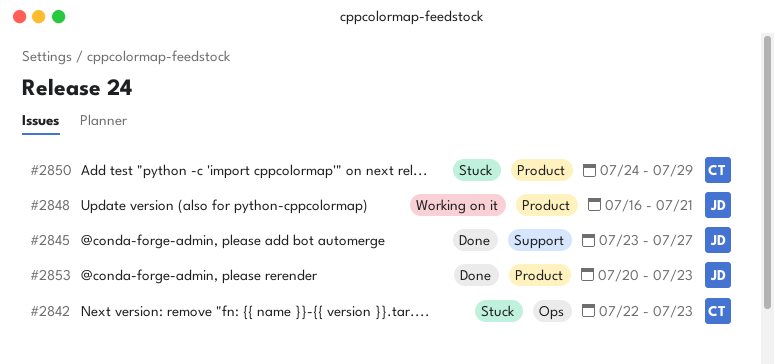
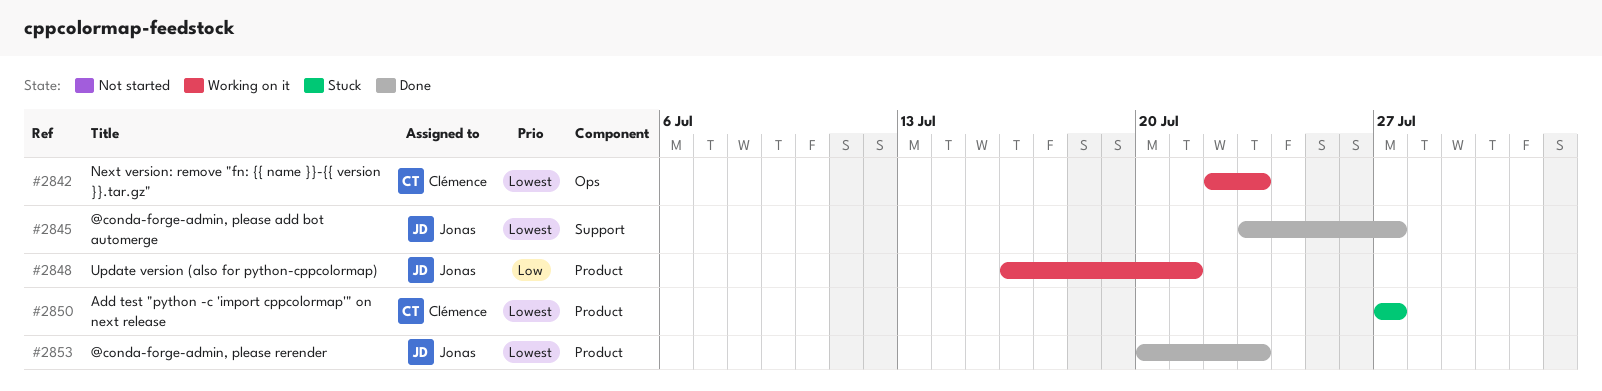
#2842, status: Stuck -> Working on it
#2850, start: Jul 24 -> Jul 27
#2850, due: Jul 29 -> Jul 27

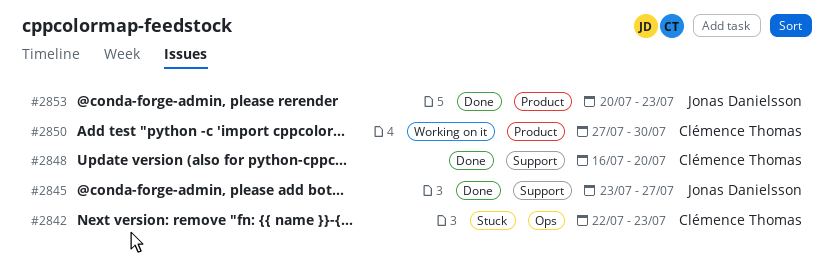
#2842, status: Working on it -> Stuck
#2848, status: Working on it -> Done
#2848, owner: Jonas Danielsson -> Clémence Thomas
#2848, label: Product -> Support
#2848, due: Jul 21 -> Jul 20
#2850, status: Stuck -> Working on it
#2850, due: Jul 27 -> Jul 30

